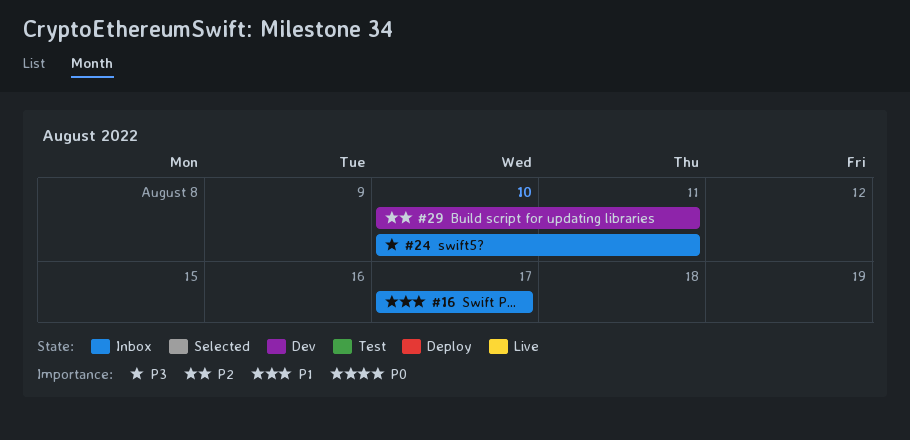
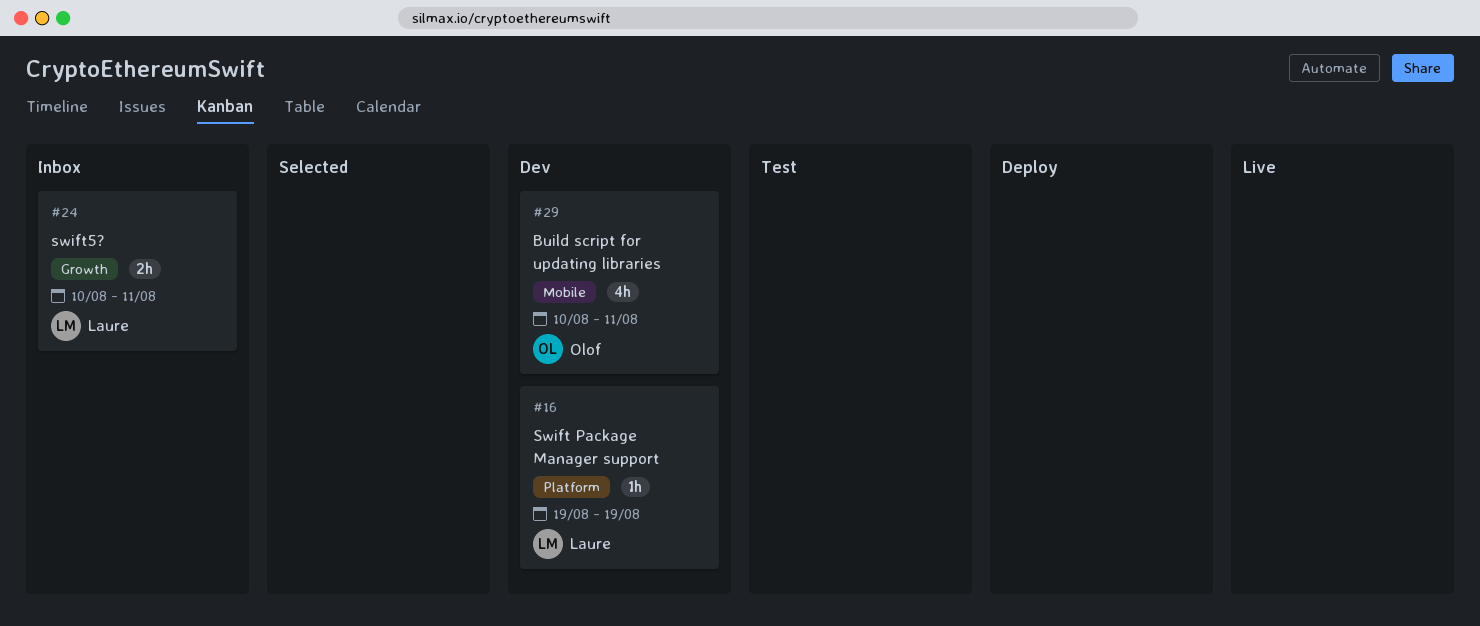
#16, status: Inbox -> Dev
#16, start: Aug 17 -> Aug 19
#16, due: Aug 17 -> Aug 19

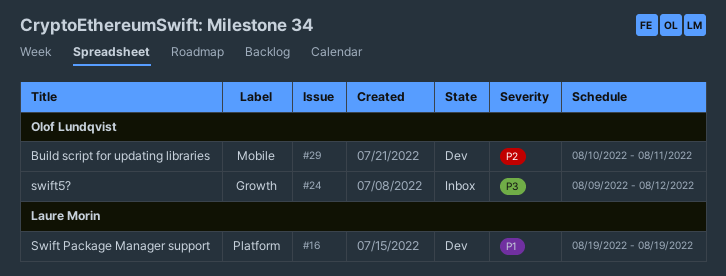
#24, owner: Laure Morin -> Olof Lundqvist
#24, start: Aug 10 -> Aug 9
#24, due: Aug 11 -> Aug 12

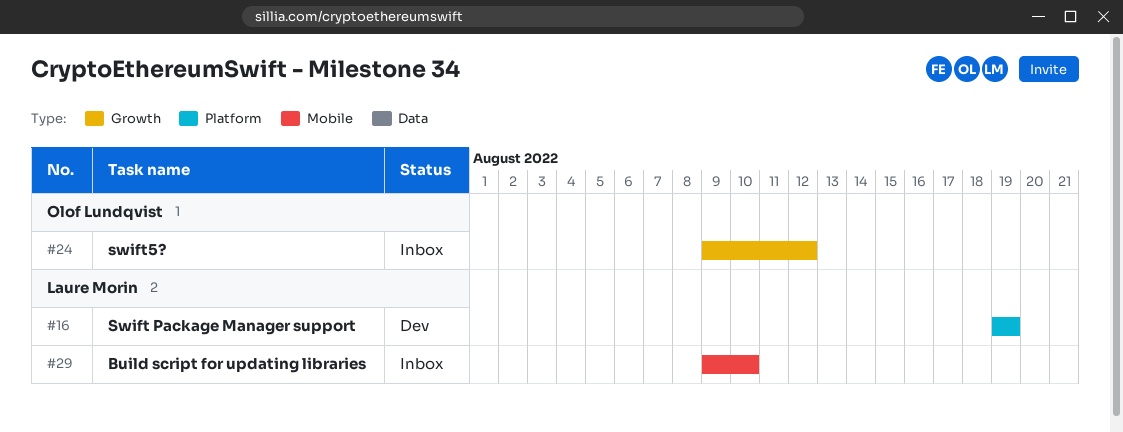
#29, status: Dev -> Inbox
#29, owner: Olof Lundqvist -> Laure Morin
#29, start: Aug 10 -> Aug 9
#29, due: Aug 11 -> Aug 10

